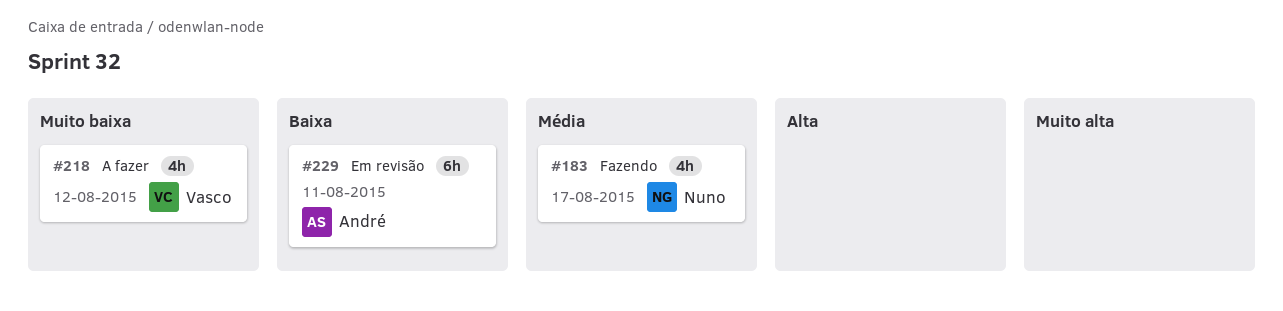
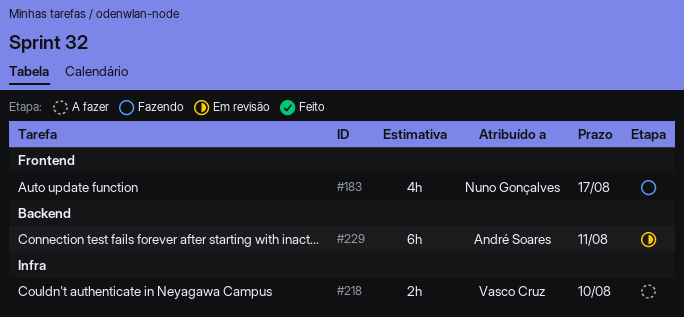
#218, estimate: 4h -> 2h
#218, due: Aug 12 -> Aug 10

